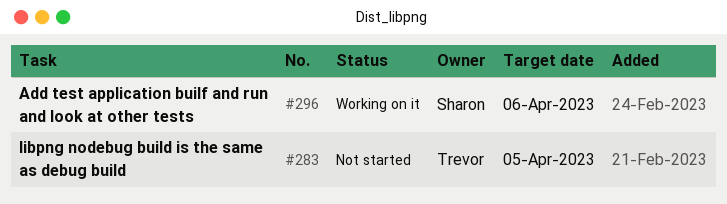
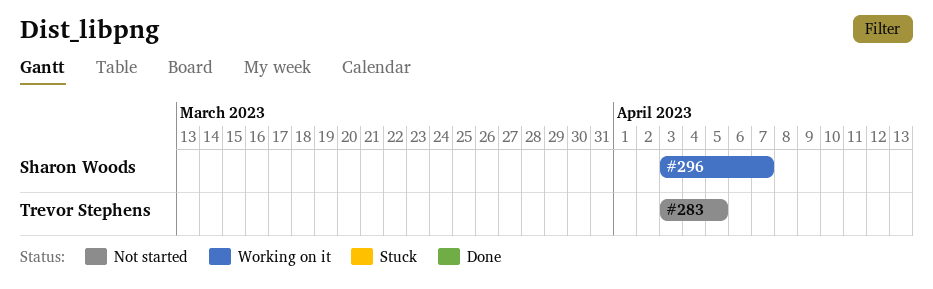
#296, due: Apr 6 -> Apr 7

